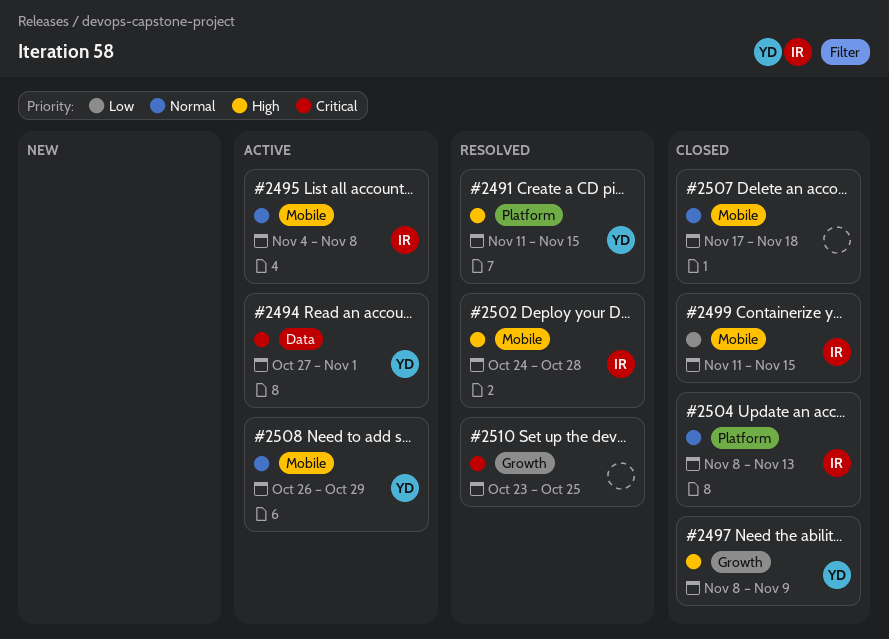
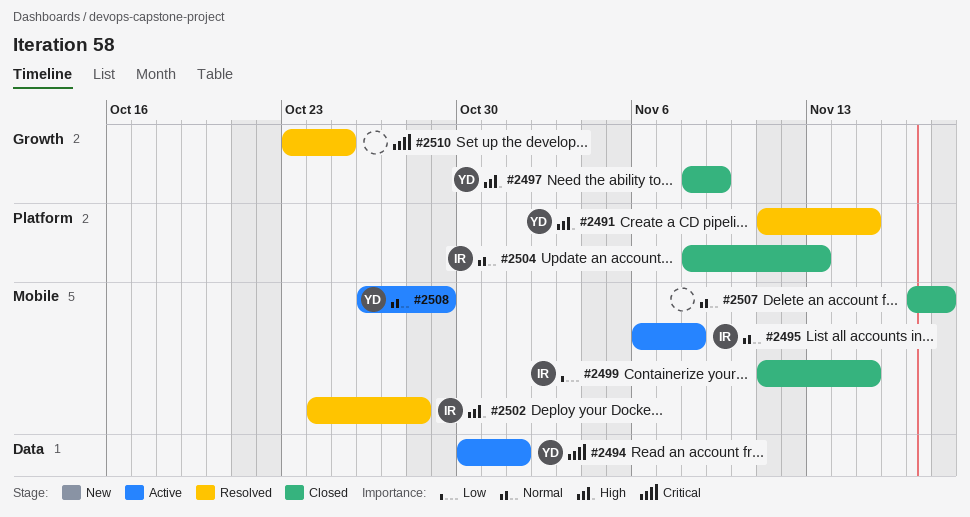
#2494, start: Oct 27 -> Oct 30
#2495, start: Nov 4 -> Nov 6

